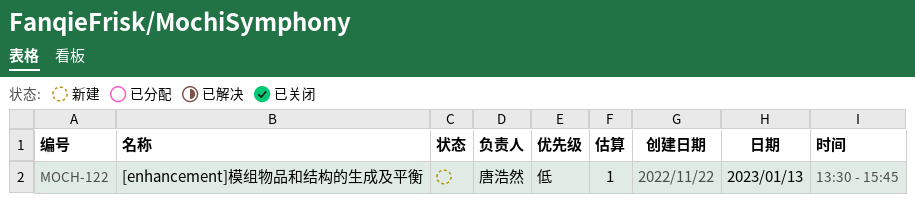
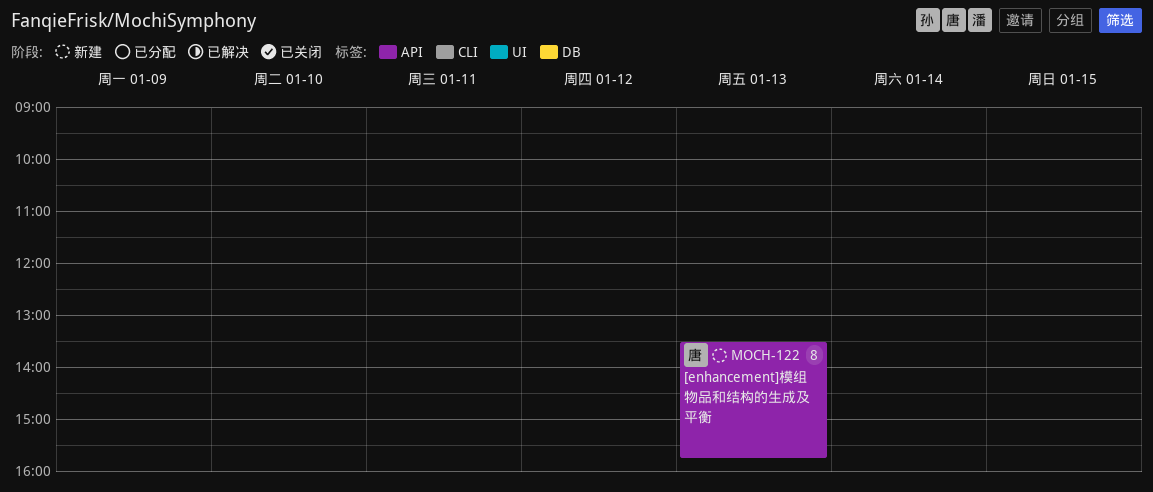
MOCH-122, estimate: 1 -> 8

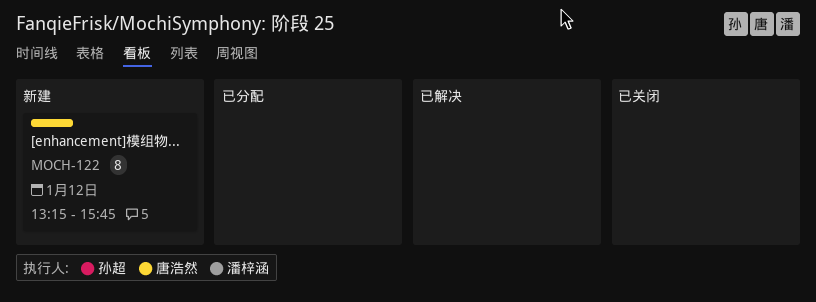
MOCH-122, day: Jan 13 -> Jan 12
MOCH-122, begins: 13:30 -> 13:15

